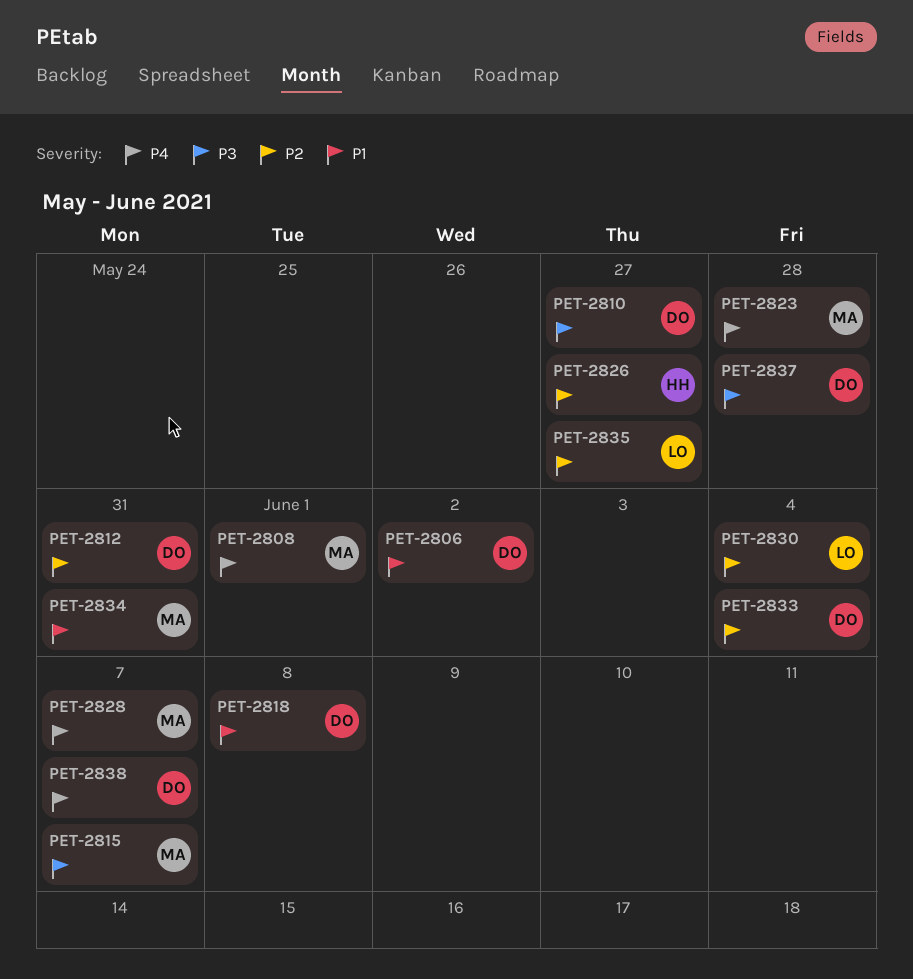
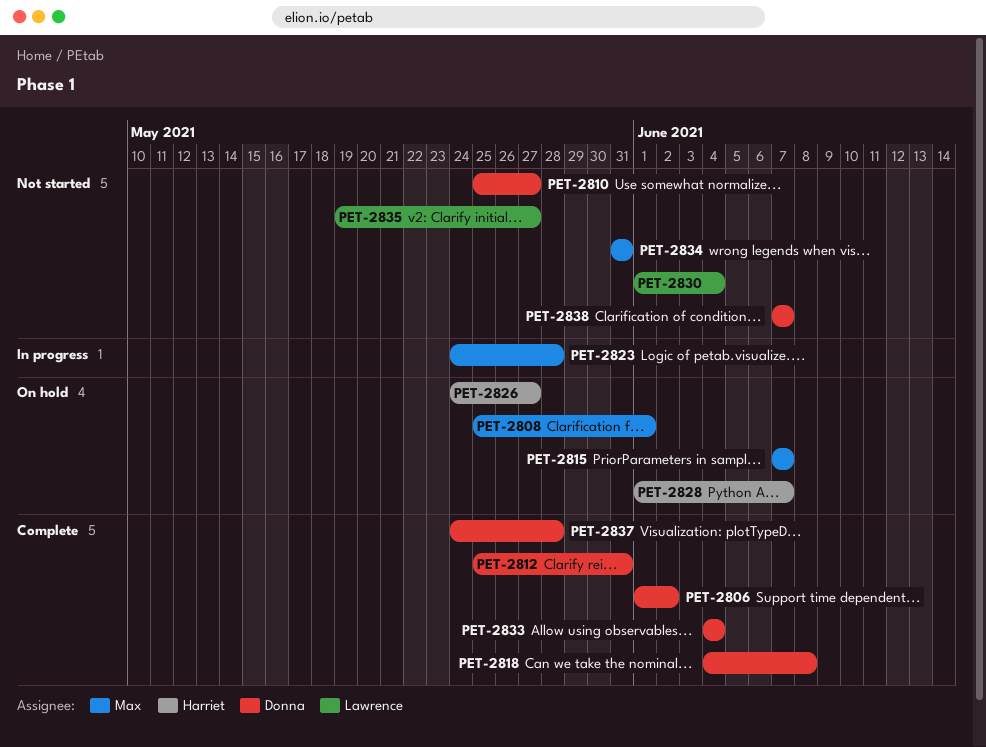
PET-2828, owner: Max -> Harriet

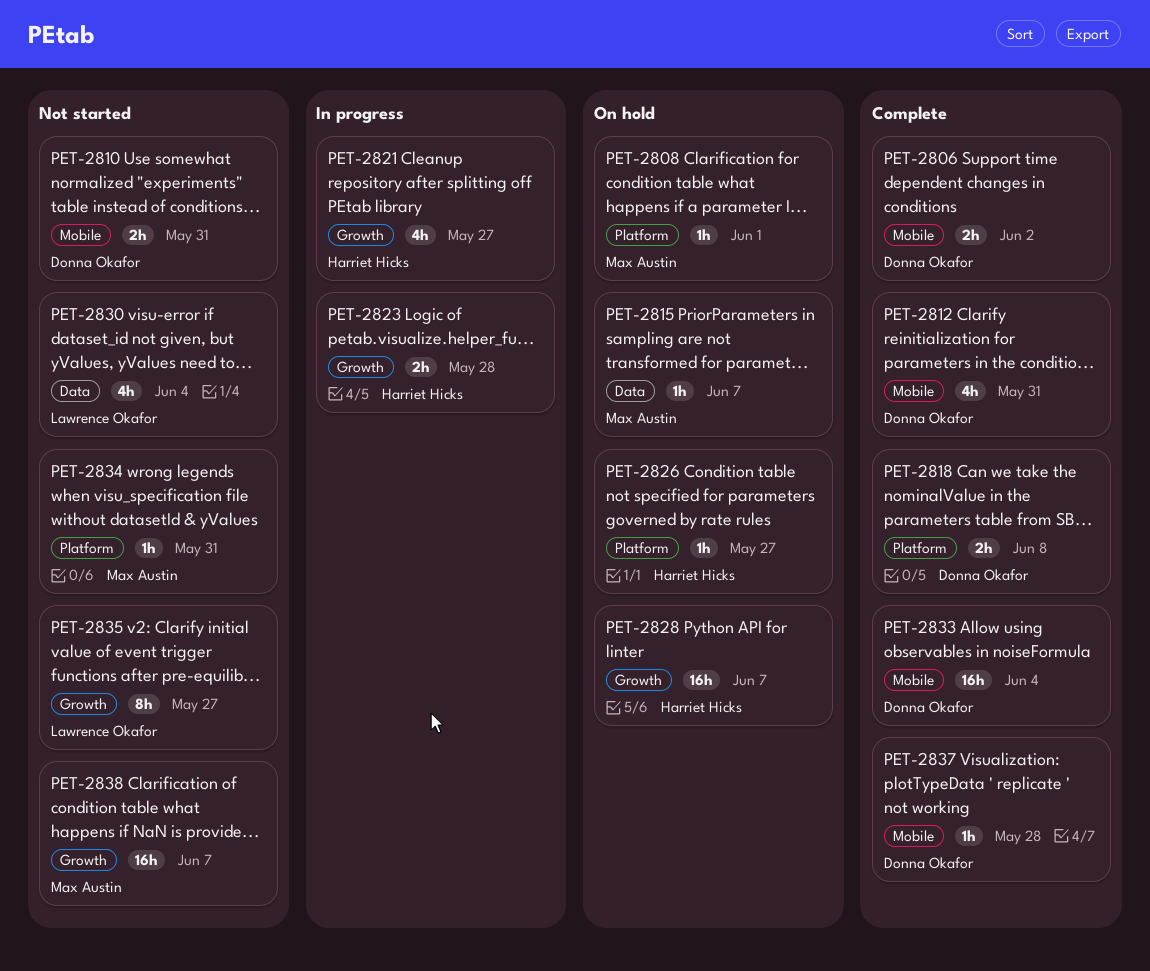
PET-2810, due: May 27 -> May 31
PET-2821: none -> present
PET-2823, owner: Max Austin -> Harriet Hicks
PET-2838, owner: Donna Okafor -> Max Austin

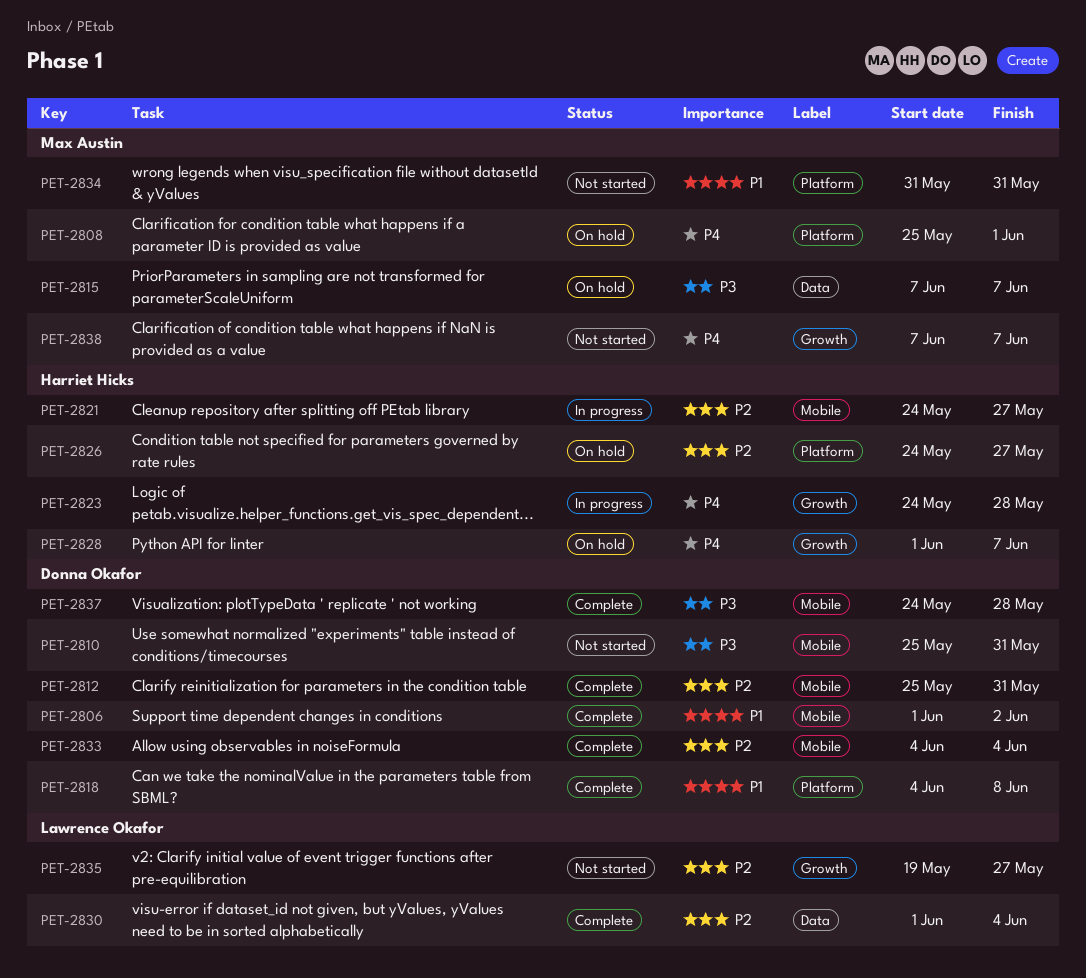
PET-2821, label: Growth -> Mobile
PET-2830, status: Not started -> Complete

